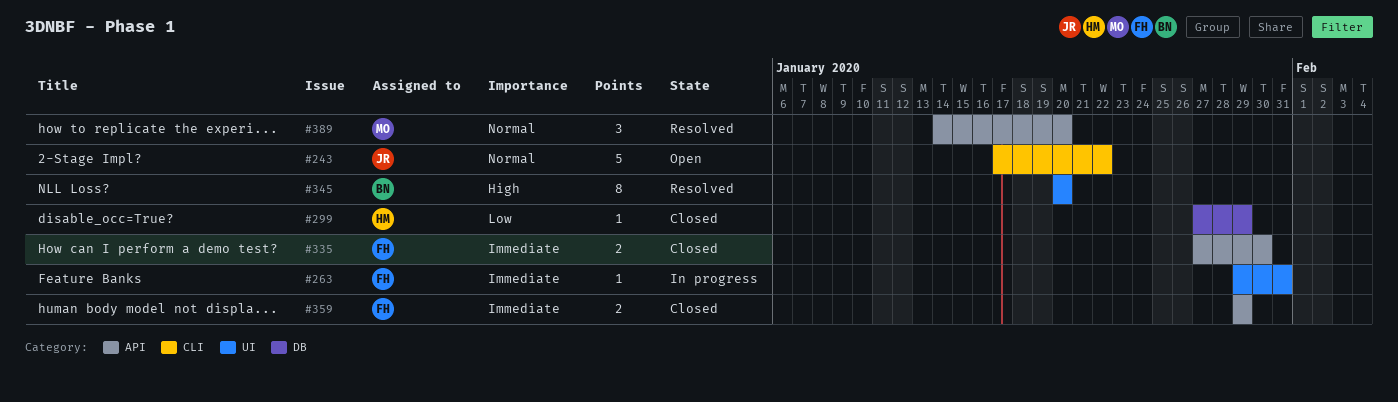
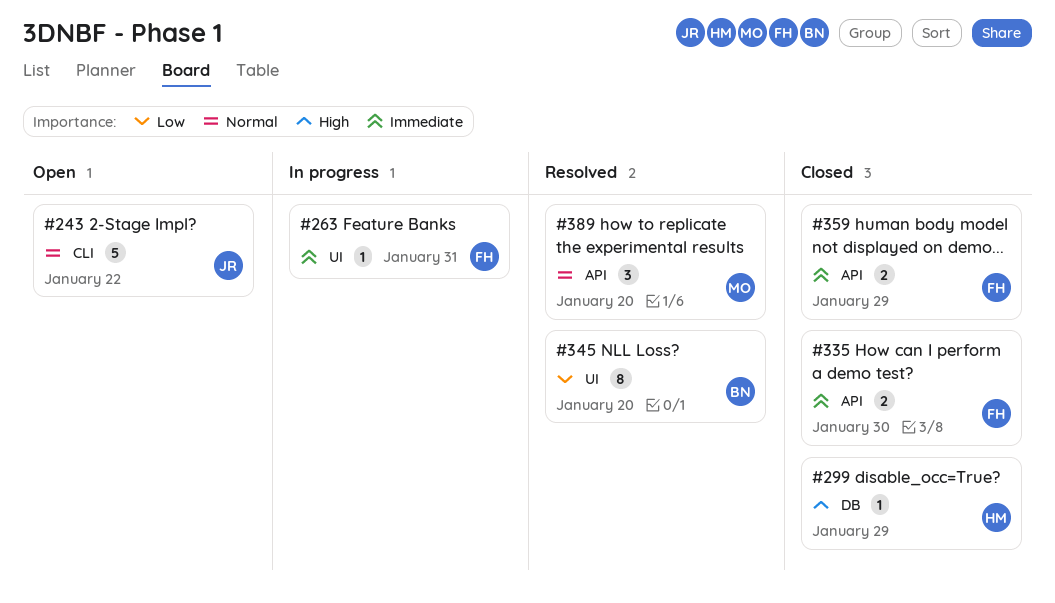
#299, priority: Low -> High
#345, priority: High -> Low

